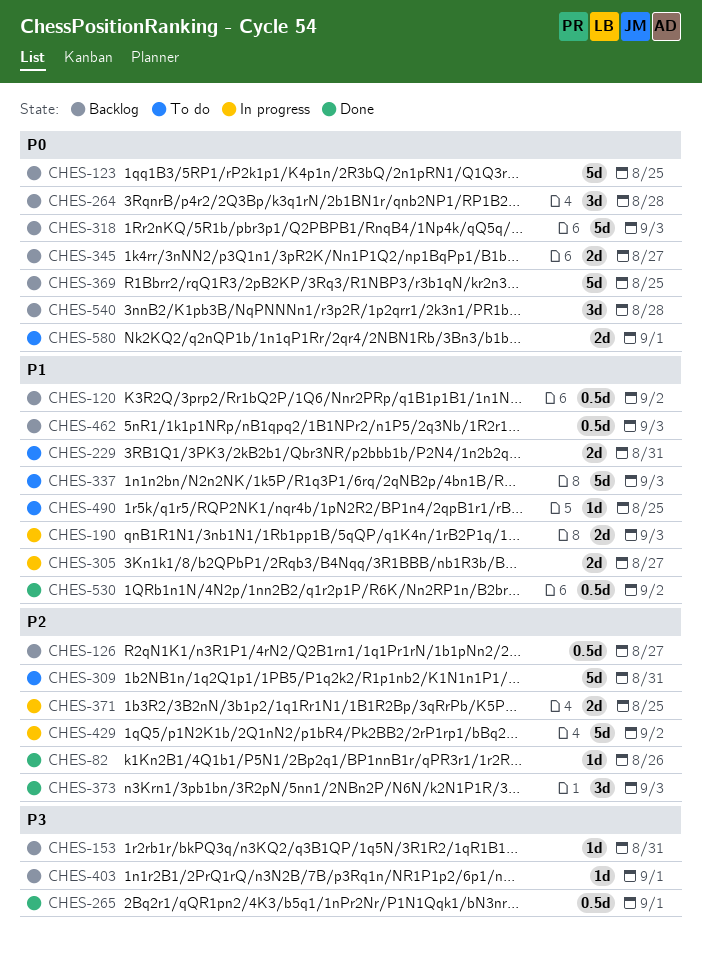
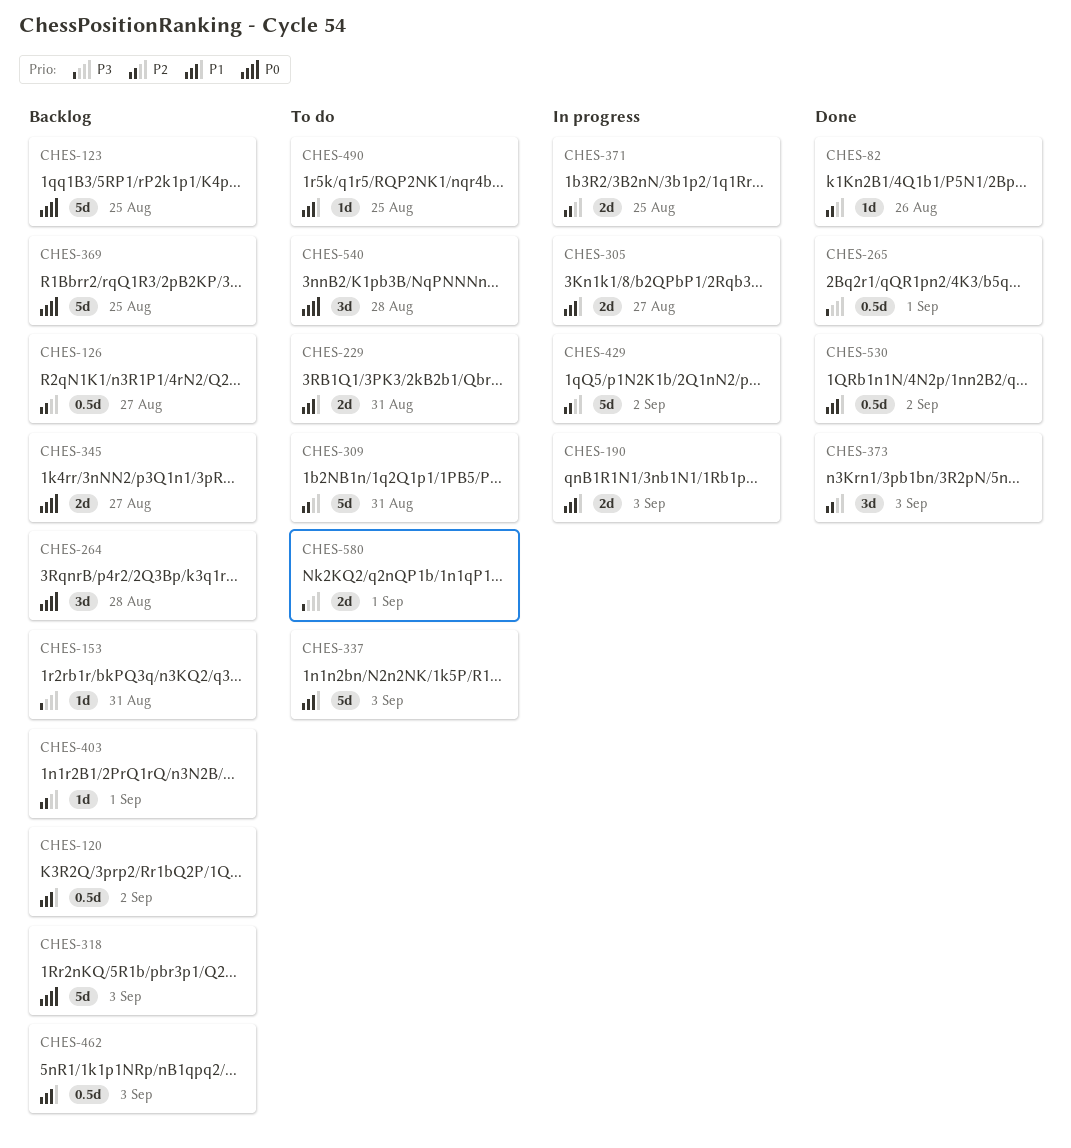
CHES-403, priority: P3 -> P2
CHES-540, status: Backlog -> To do
CHES-580, priority: P0 -> P3

